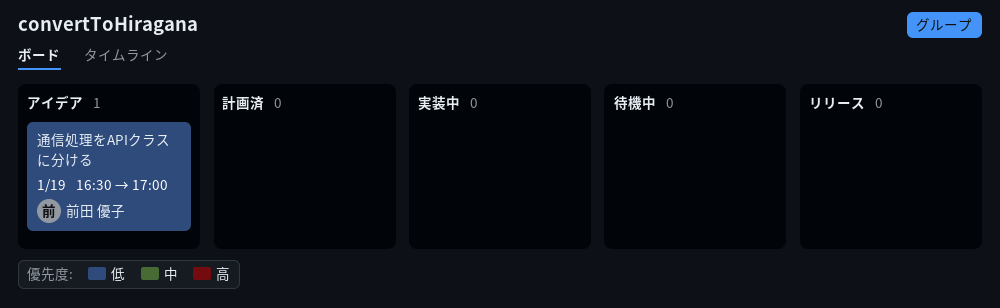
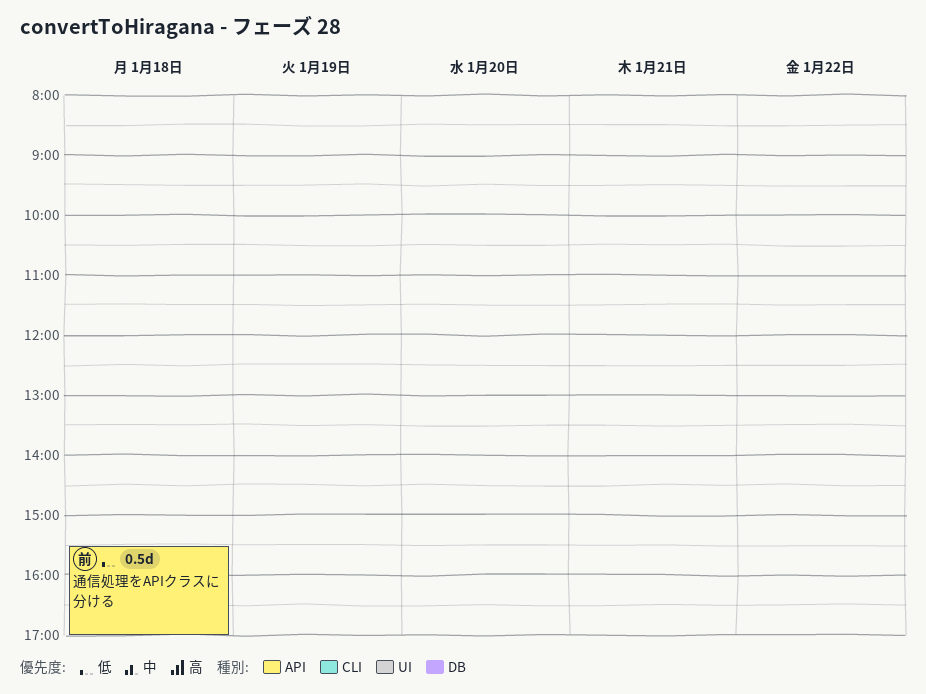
通信処理をAPIクラスに分ける, day: Jan 19 -> Jan 18
通信処理をAPIクラスに分ける, begins: 16:30 -> 15:30

